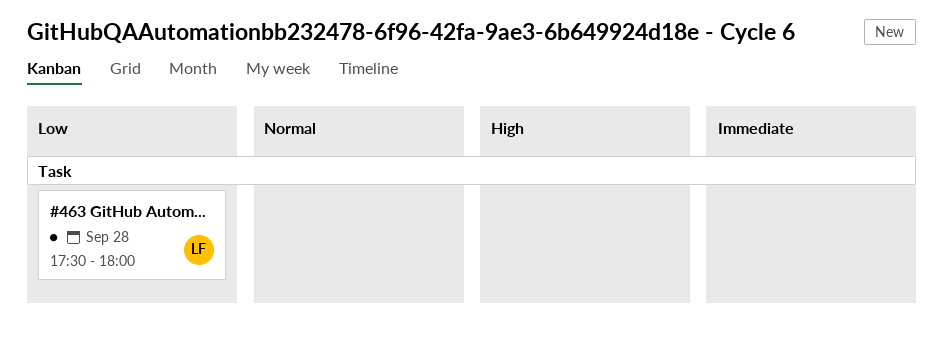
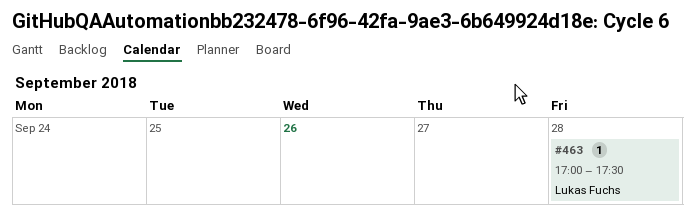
#463, begins: 17:30 -> 17:00
#463, ends: 18:00 -> 17:30

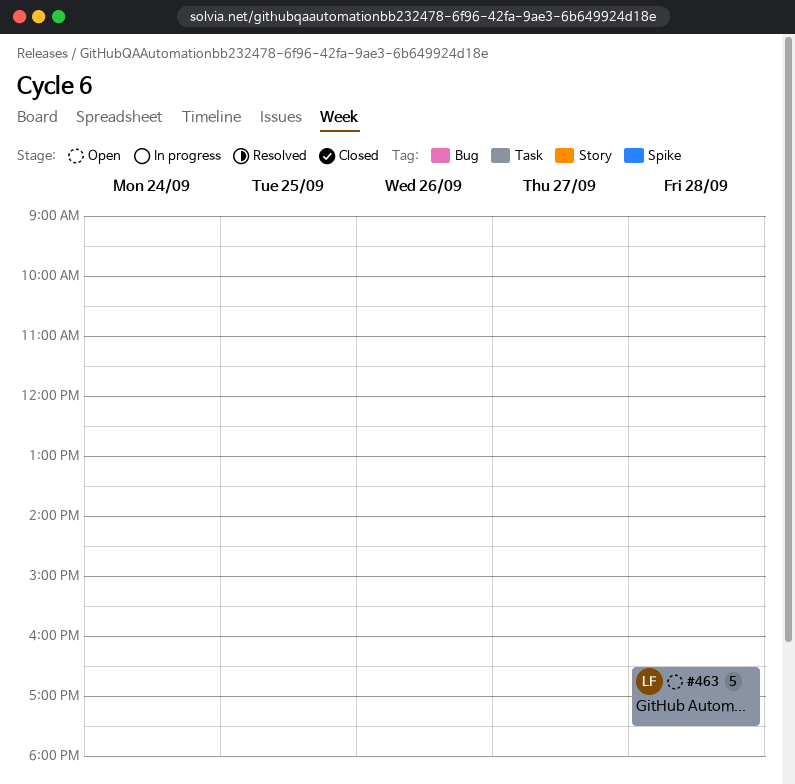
#463, estimate: 1 -> 5
#463, begins: 17:00 -> 16:30

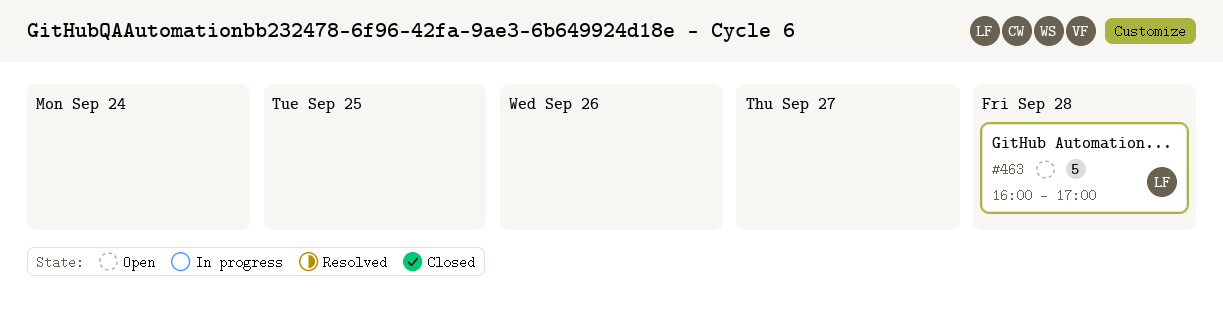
#463, begins: 16:30 -> 16:00
#463, ends: 17:30 -> 17:00

